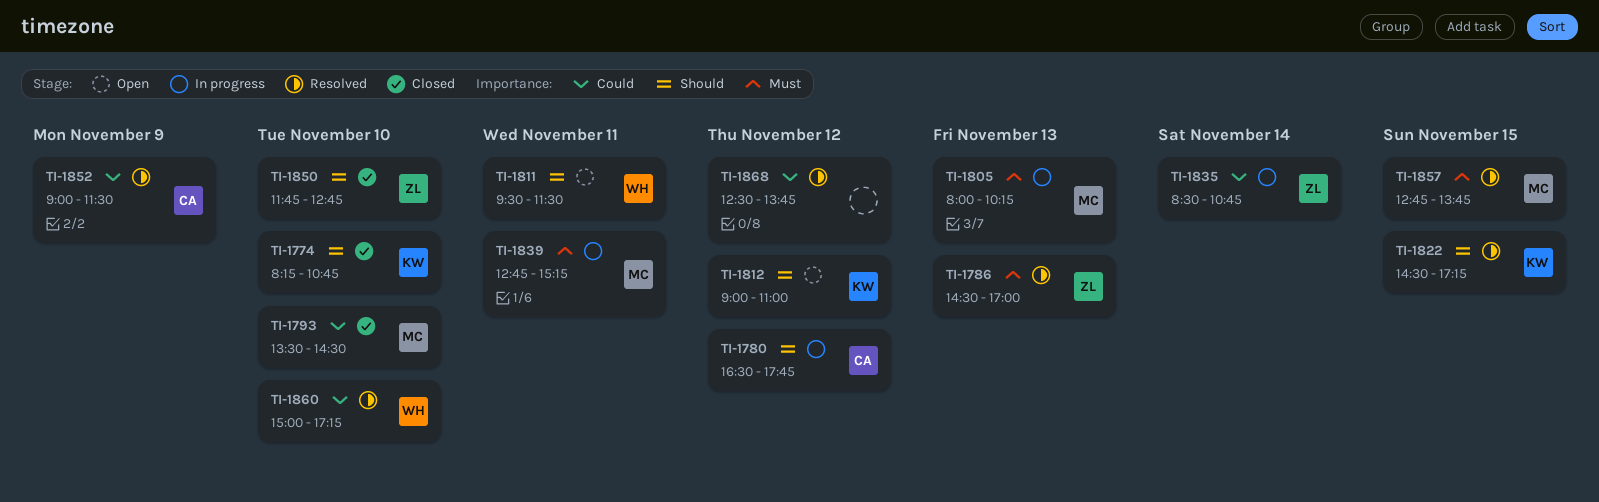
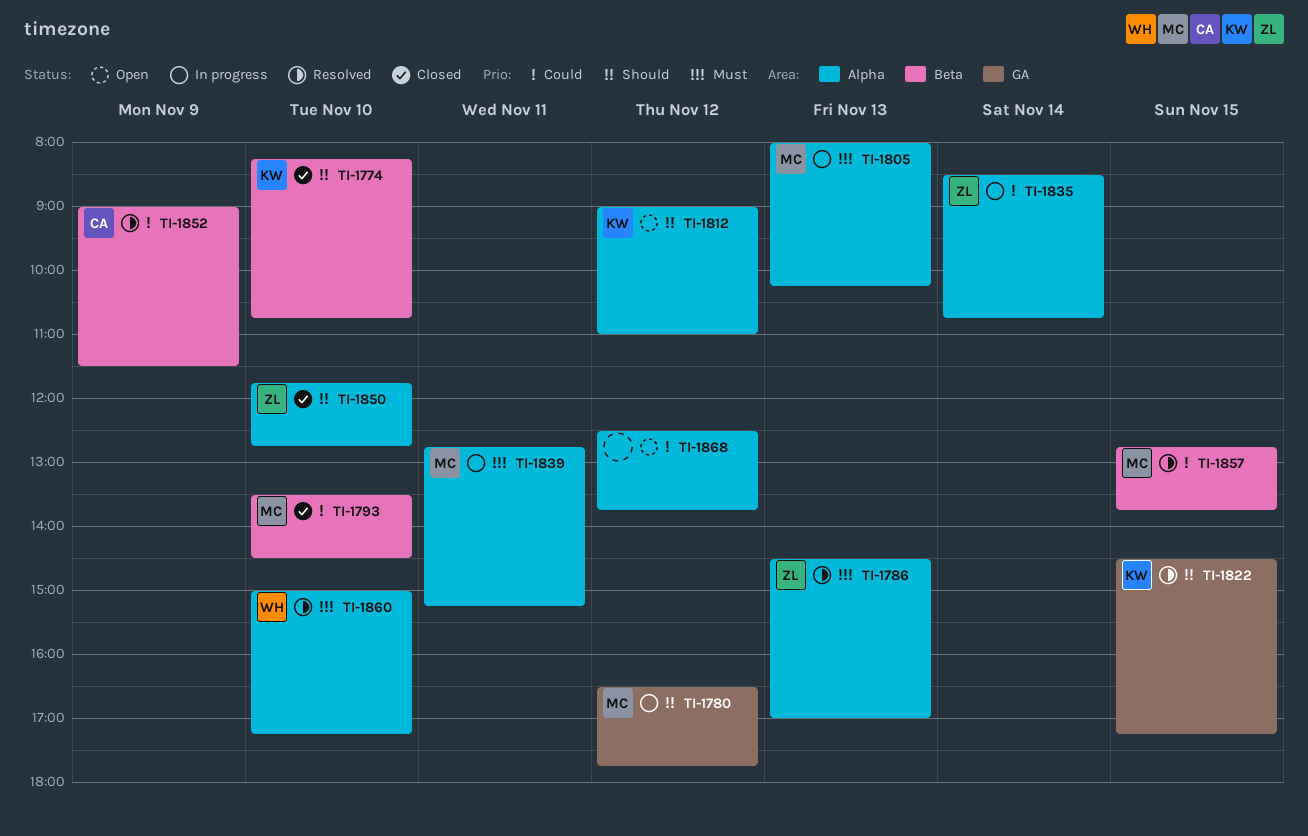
TI-1780, owner: CA -> MC
TI-1811: present -> none
TI-1857, priority: Must -> Could
TI-1860, priority: Could -> Must
TI-1868, status: Resolved -> Open

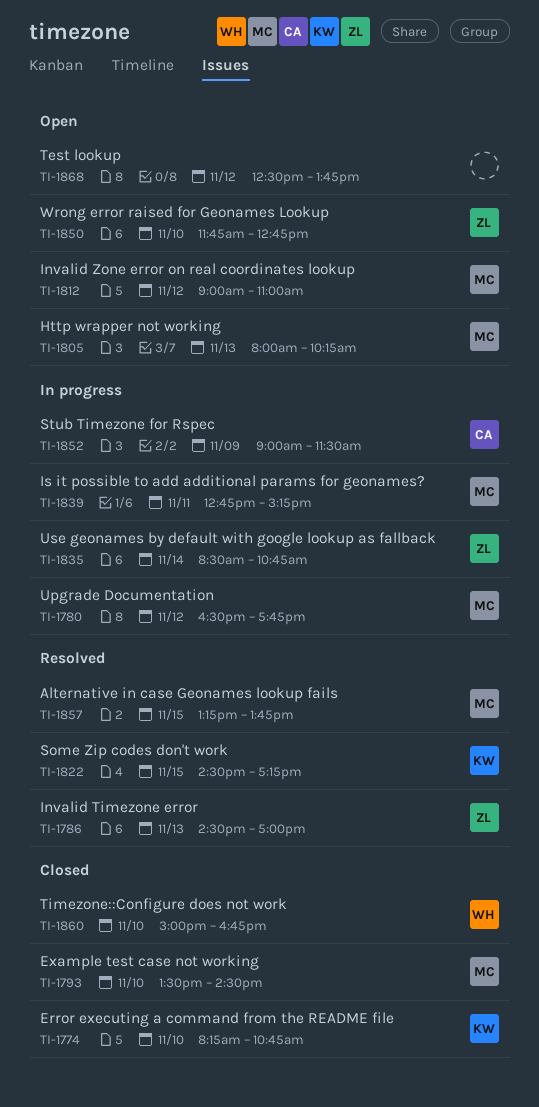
TI-1805, status: In progress -> Open
TI-1812, owner: KW -> MC
TI-1850, status: Closed -> Open
TI-1852, status: Resolved -> In progress
TI-1857, begins: 12:45 -> 13:15
TI-1860, status: Resolved -> Closed
TI-1860, ends: 17:15 -> 16:45

